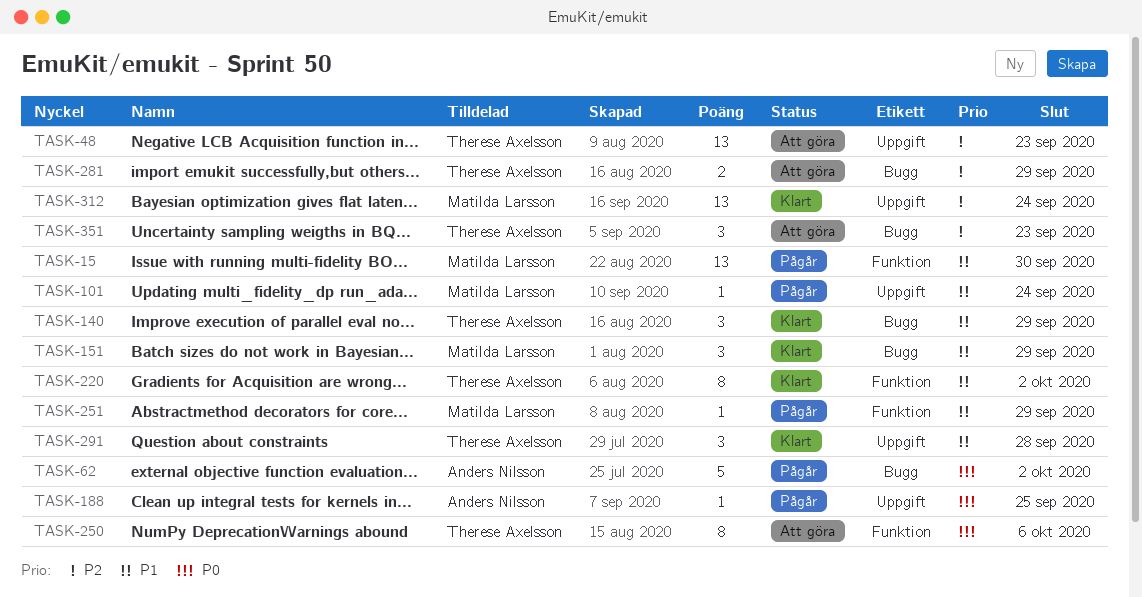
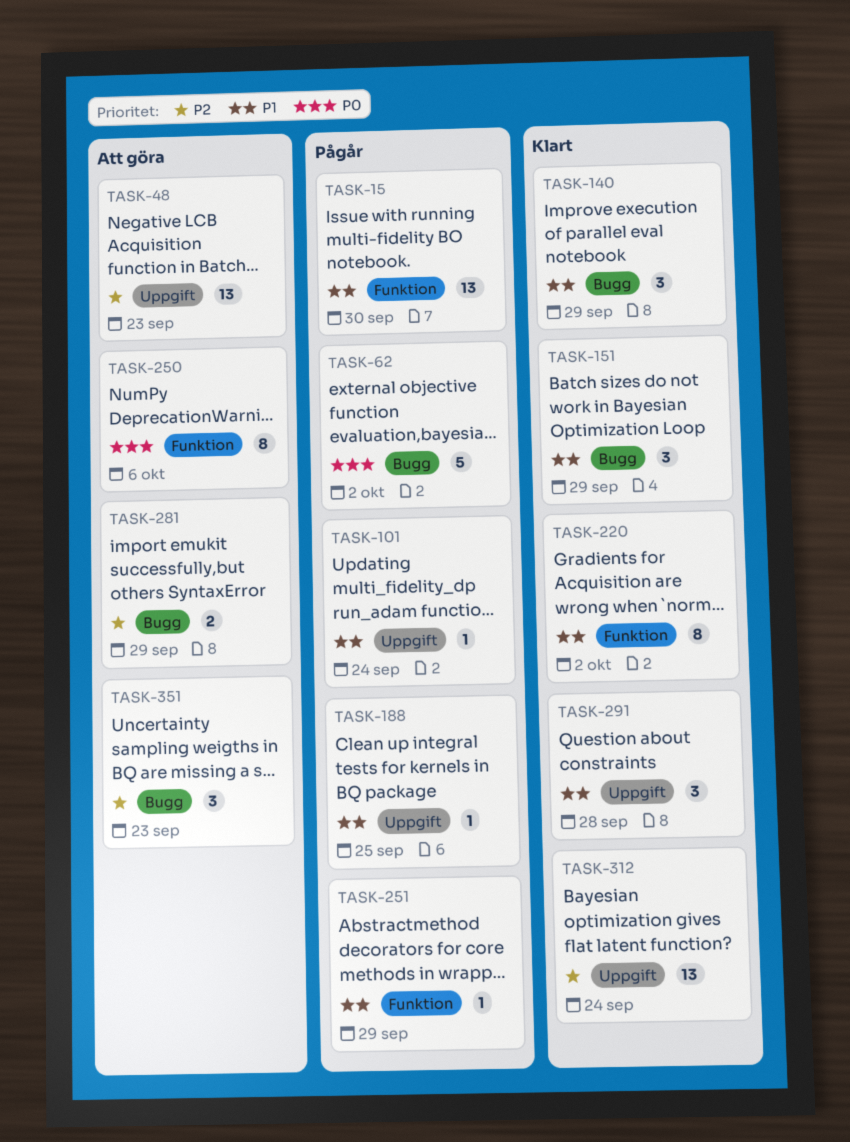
TASK-188, priority: P0 -> P1

